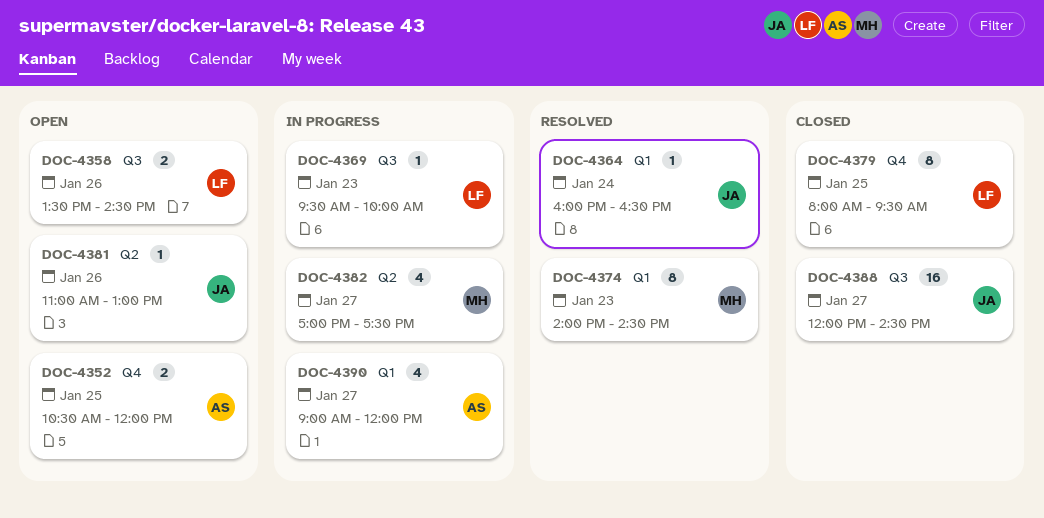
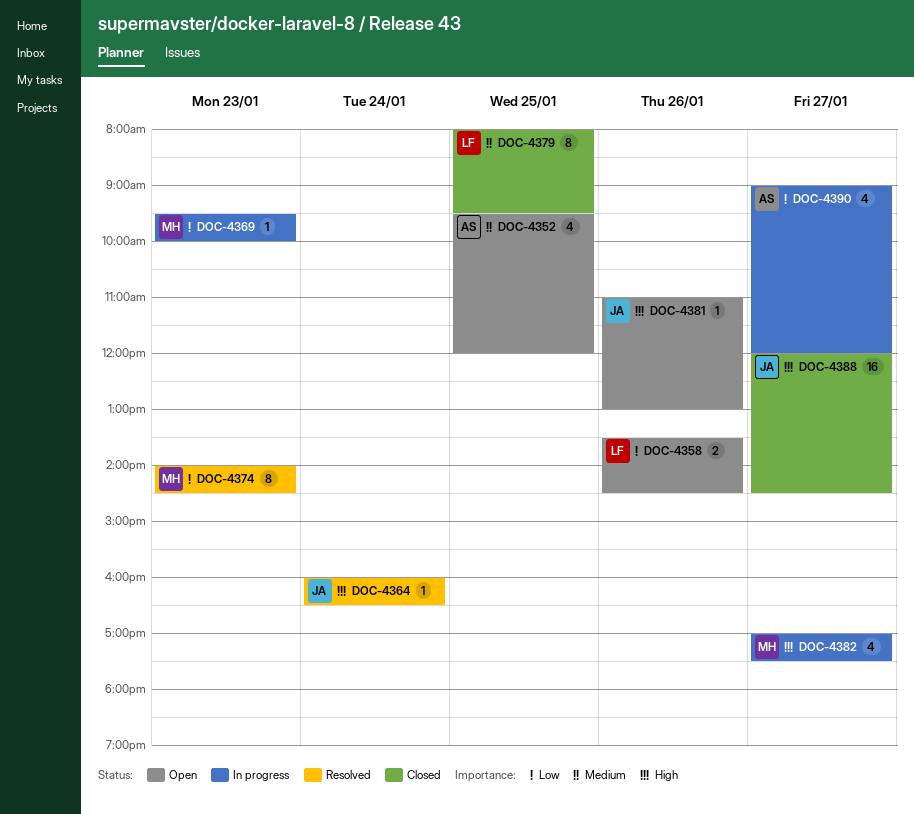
DOC-4352, estimate: 2 -> 4
DOC-4352, begins: 10:30 -> 09:30
DOC-4369, owner: LF -> MH

